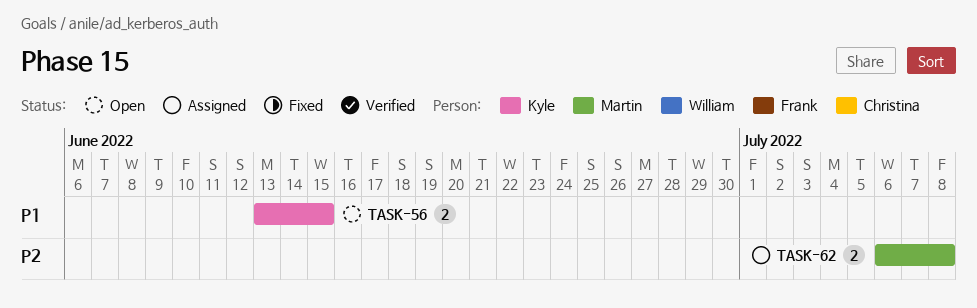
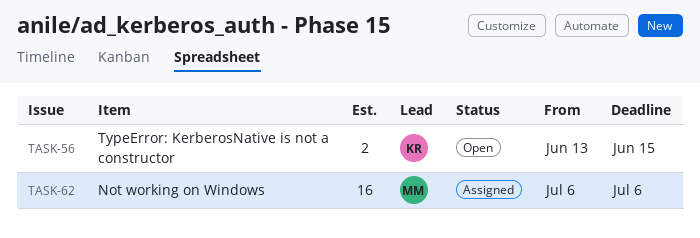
TASK-62, estimate: 2 -> 16
TASK-62, due: Jul 8 -> Jul 6

